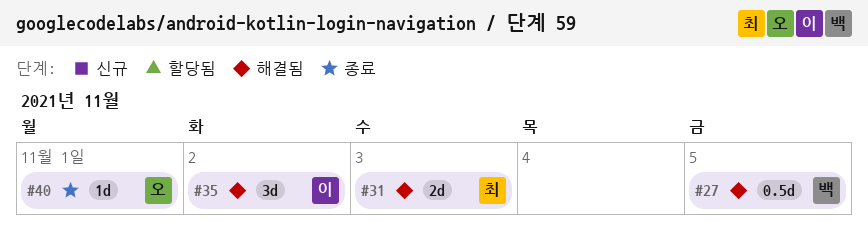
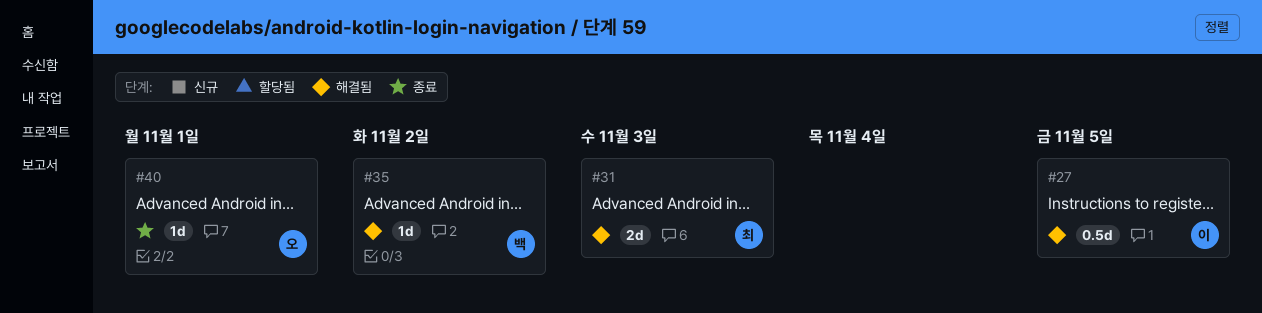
#27, owner: 백 -> 이
#35, owner: 이 -> 백
#35, estimate: 3d -> 1d

